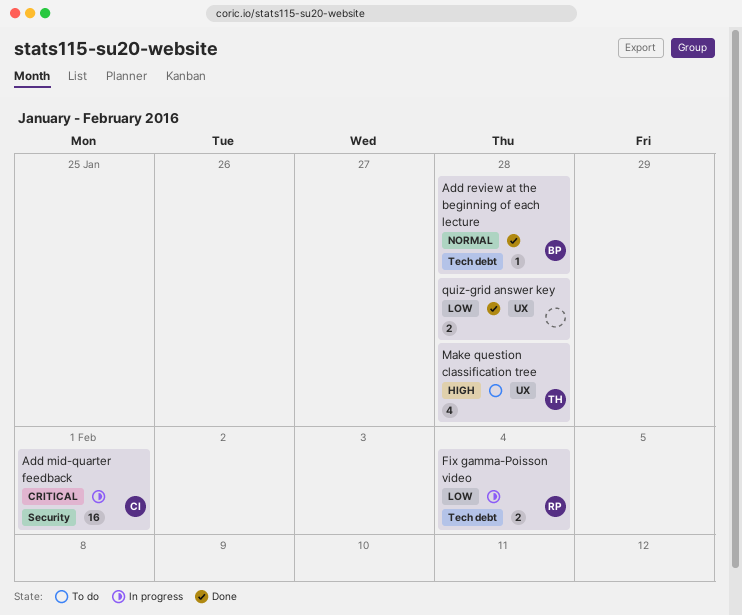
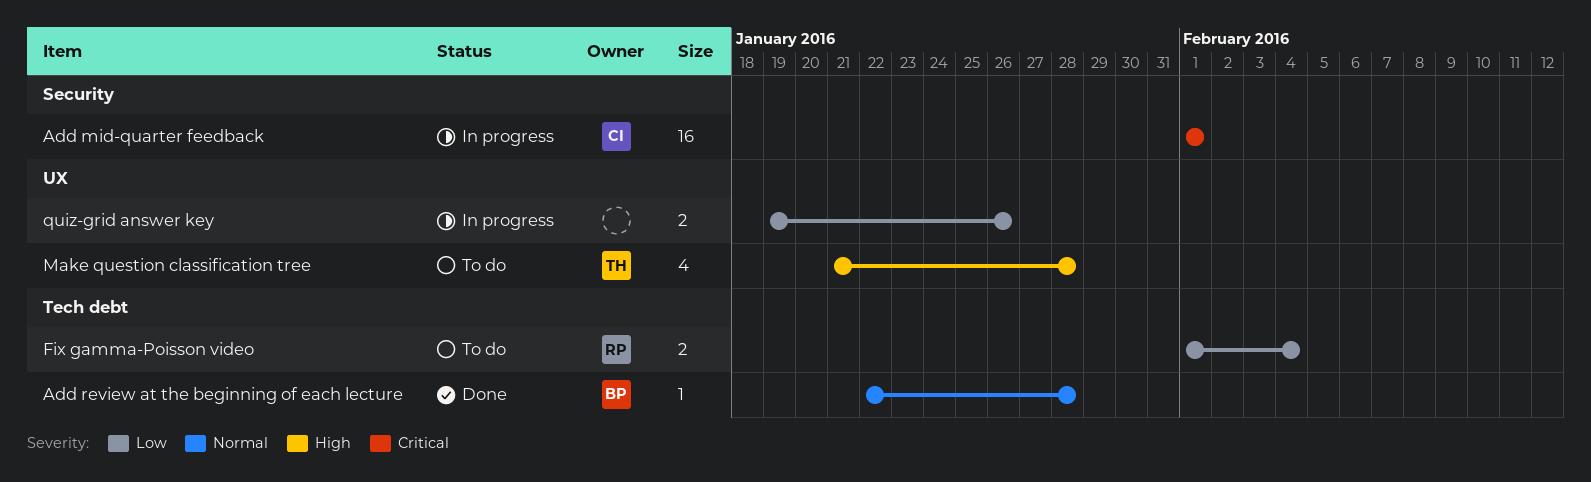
Fix gamma-Poisson video, status: In progress -> To do
quiz-grid answer key, status: Done -> In progress
quiz-grid answer key, due: Jan 28 -> Jan 26

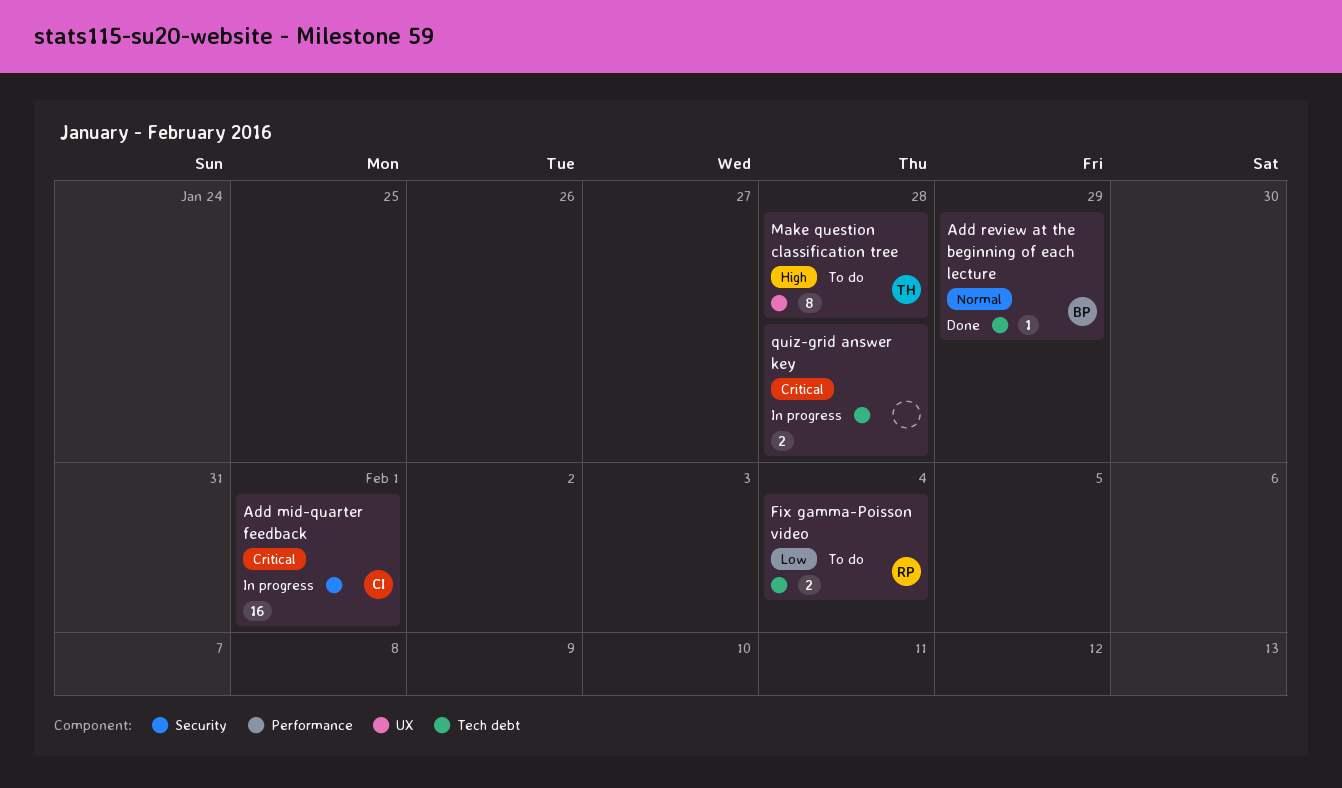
Add review at the beginning of each lecture, due: Jan 28 -> Jan 29
Make question classification tree, estimate: 4 -> 8
quiz-grid answer key, priority: Low -> Critical
quiz-grid answer key, label: UX -> Tech debt
quiz-grid answer key, due: Jan 26 -> Jan 28

